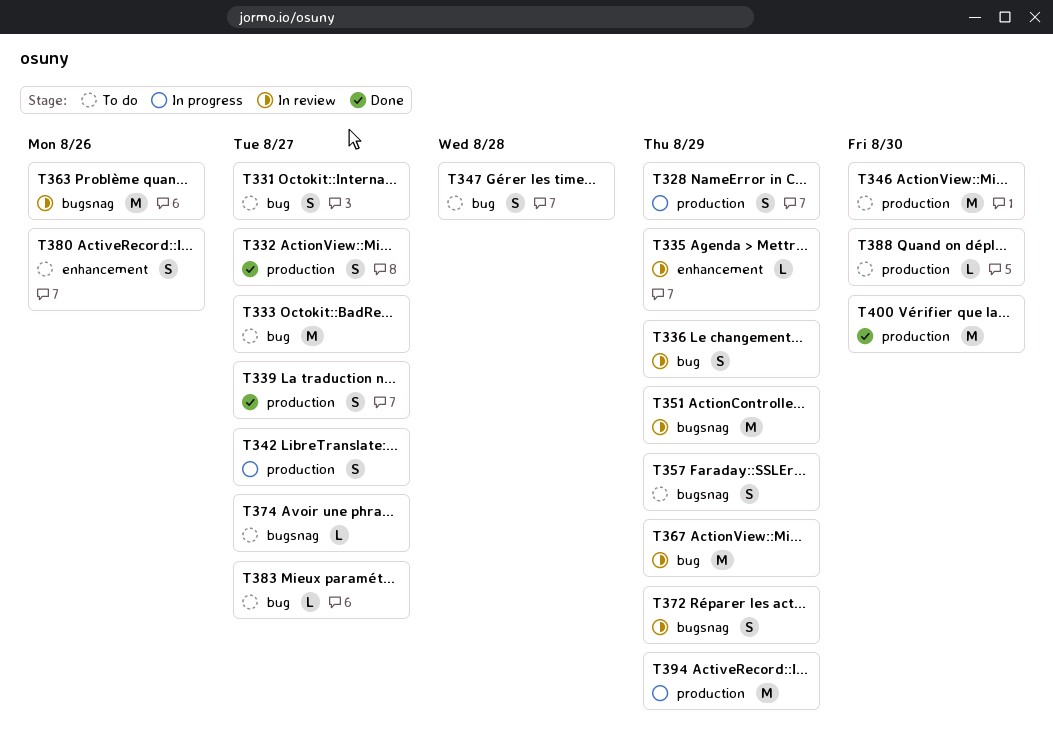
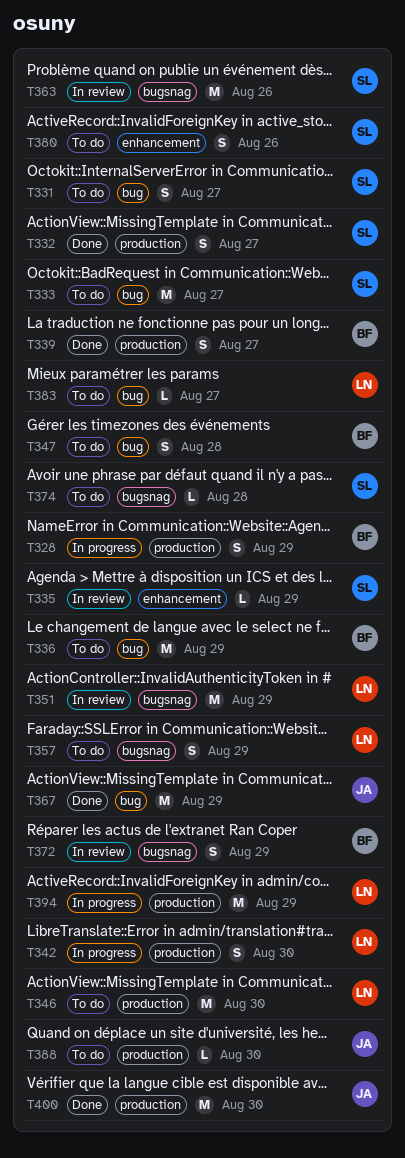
T336, status: In review -> To do
T336, estimate: S -> M
T342, due: Aug 27 -> Aug 30
T367, status: In review -> Done
T374, due: Aug 27 -> Aug 28

